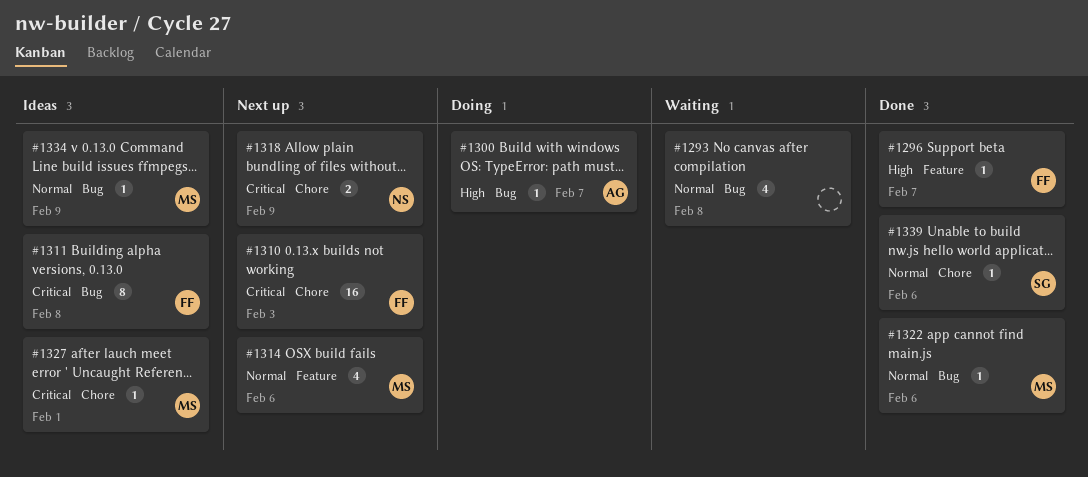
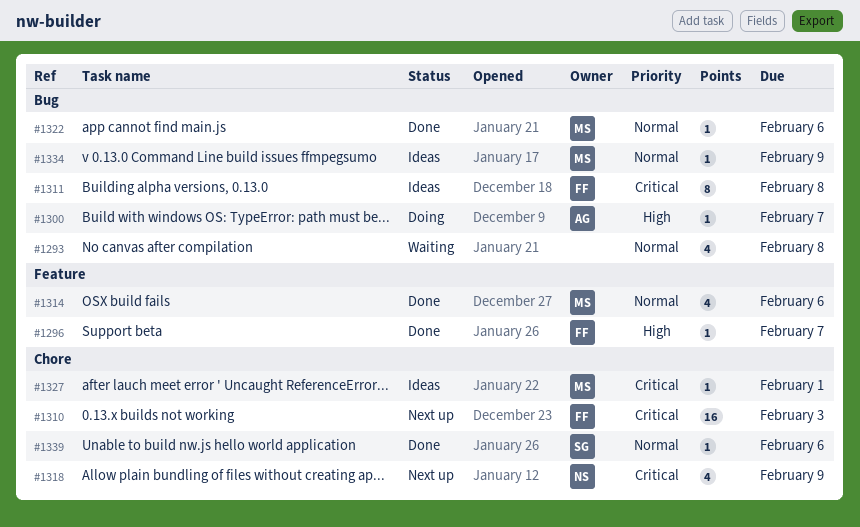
#1314, status: Next up -> Done
#1318, estimate: 2 -> 4

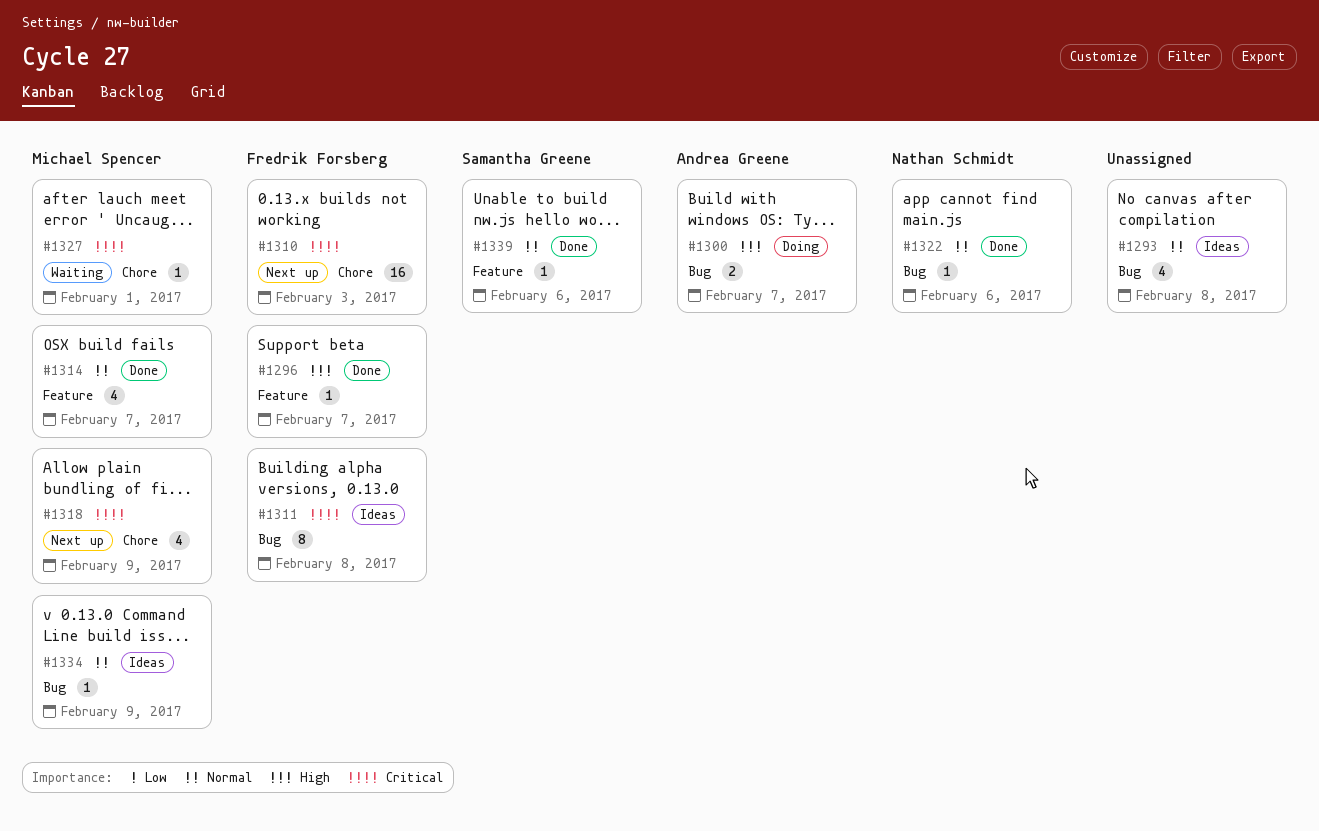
#1293, status: Waiting -> Ideas
#1300, estimate: 1 -> 2
#1314, due: Feb 6 -> Feb 7
#1318, owner: Nathan Schmidt -> Michael Spencer
#1322, owner: Michael Spencer -> Nathan Schmidt
#1327, status: Ideas -> Waiting
#1339, label: Chore -> Feature

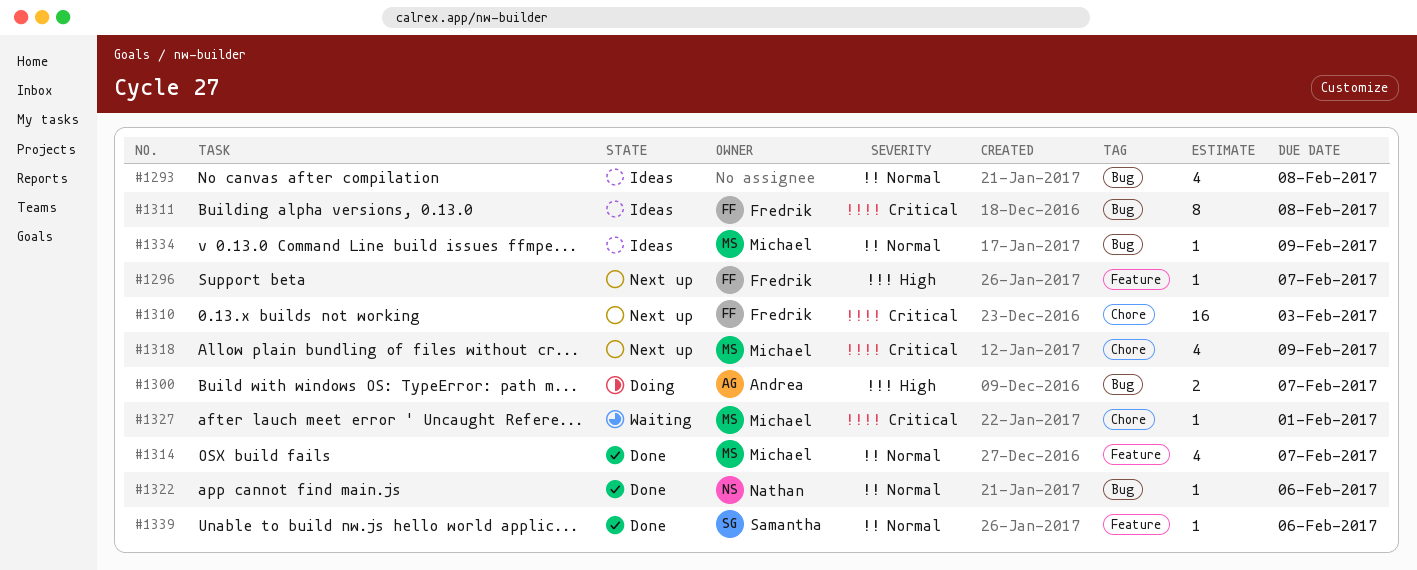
#1296, status: Done -> Next up

